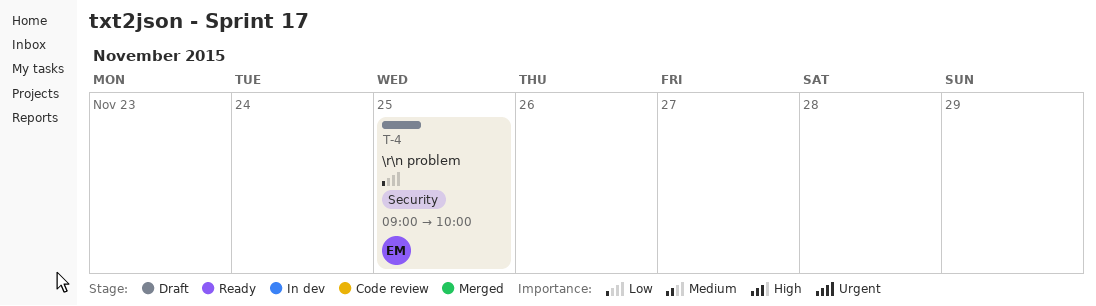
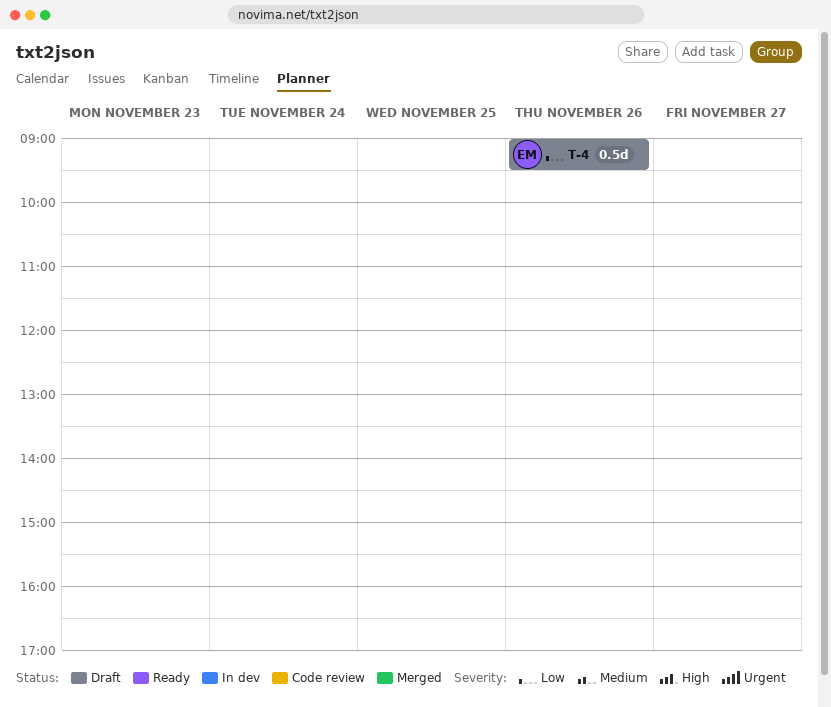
T-4, day: Nov 25 -> Nov 26
T-4, ends: 10:00 -> 09:30

